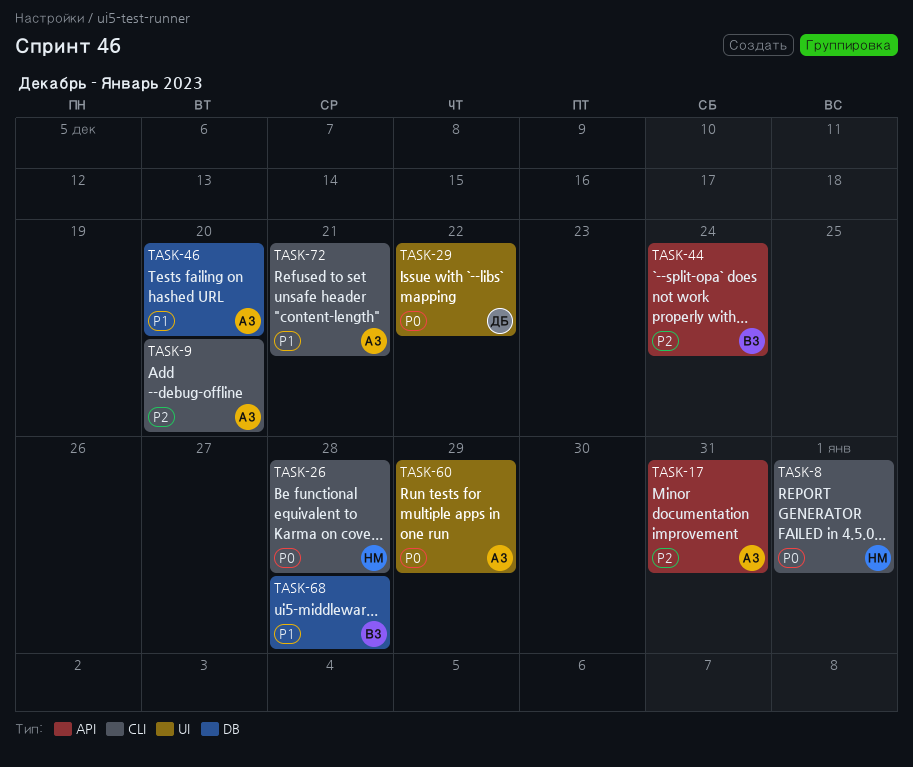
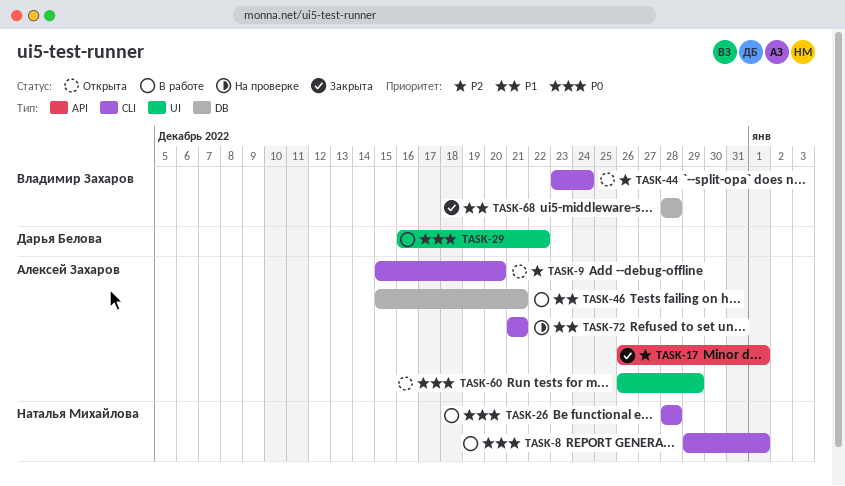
TASK-17, due: Dec 31 -> Jan 1
TASK-44, label: API -> CLI
TASK-46, due: Dec 20 -> Dec 21

